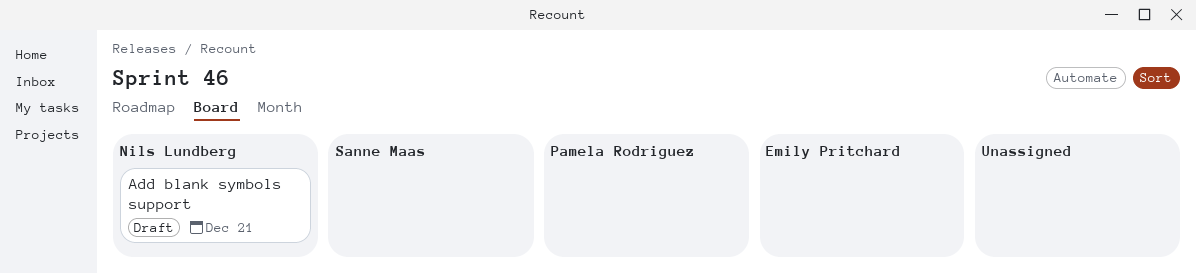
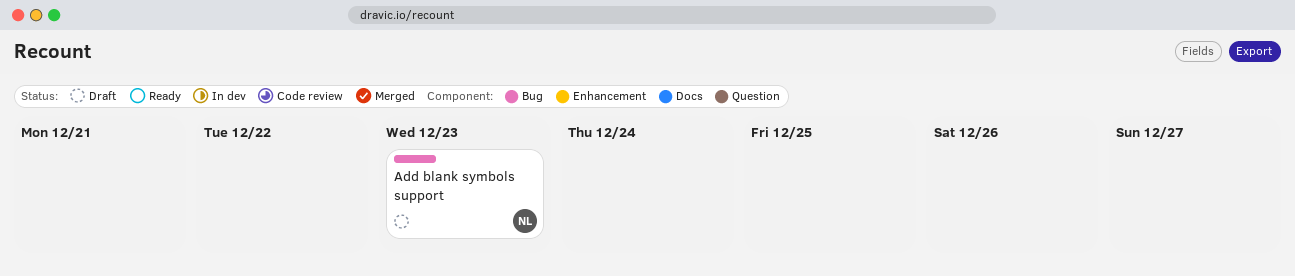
Add blank symbols support, due: Dec 21 -> Dec 23

